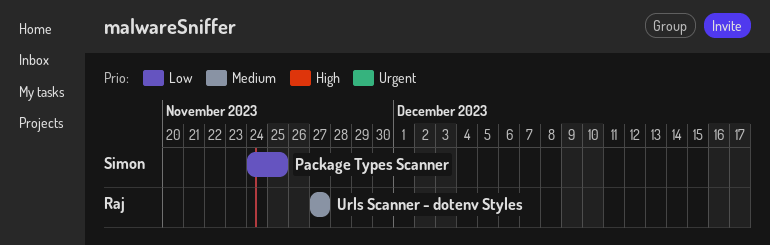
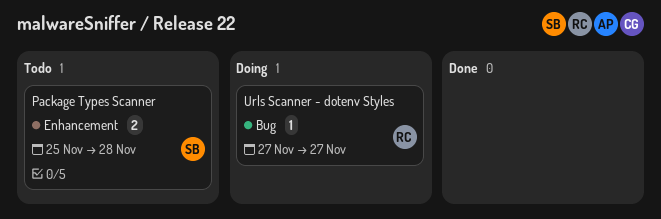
Package Types Scanner, start: Nov 24 -> Nov 25
Package Types Scanner, due: Nov 25 -> Nov 28

